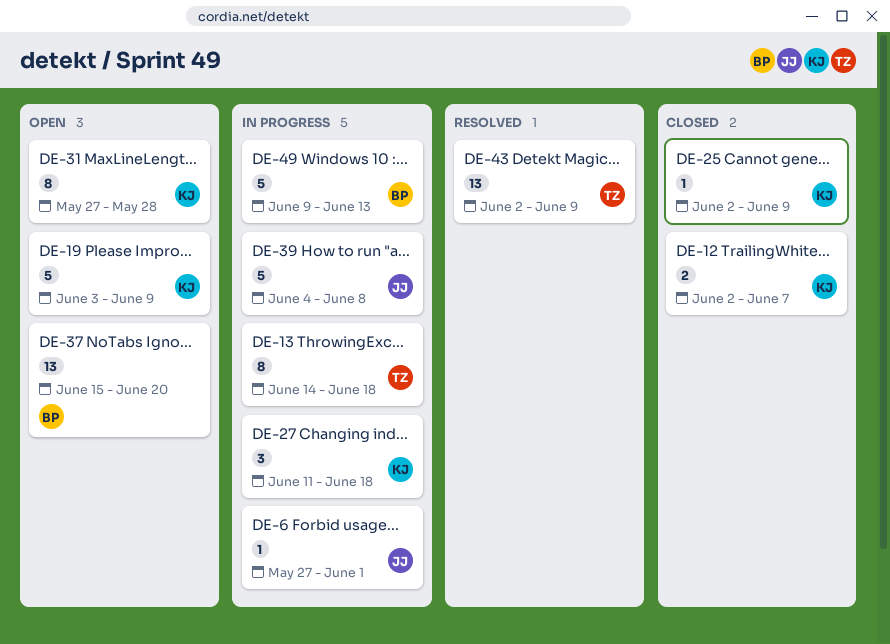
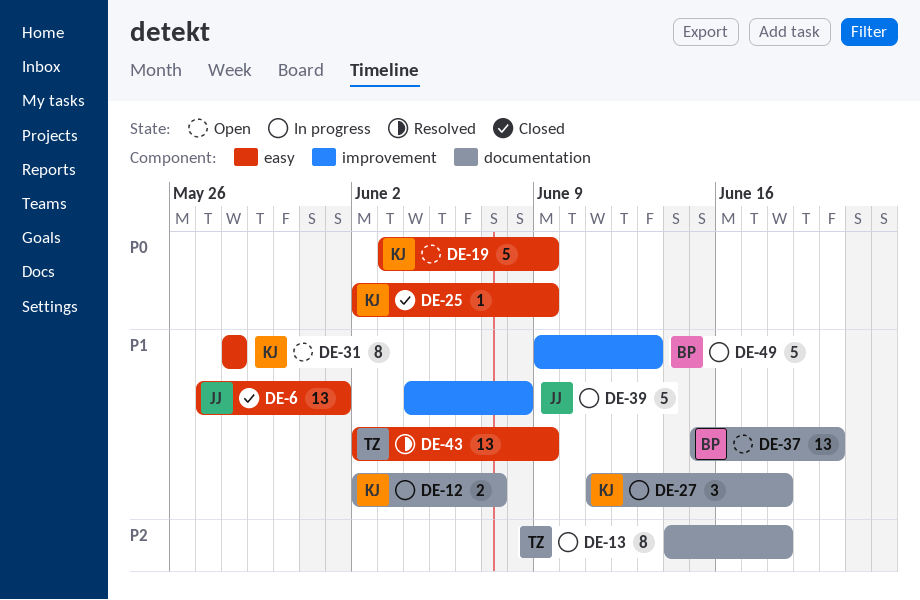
DE-6, status: In progress -> Closed
DE-6, estimate: 1 -> 13
DE-12, status: Closed -> In progress
DE-31, start: May 27 -> May 28

